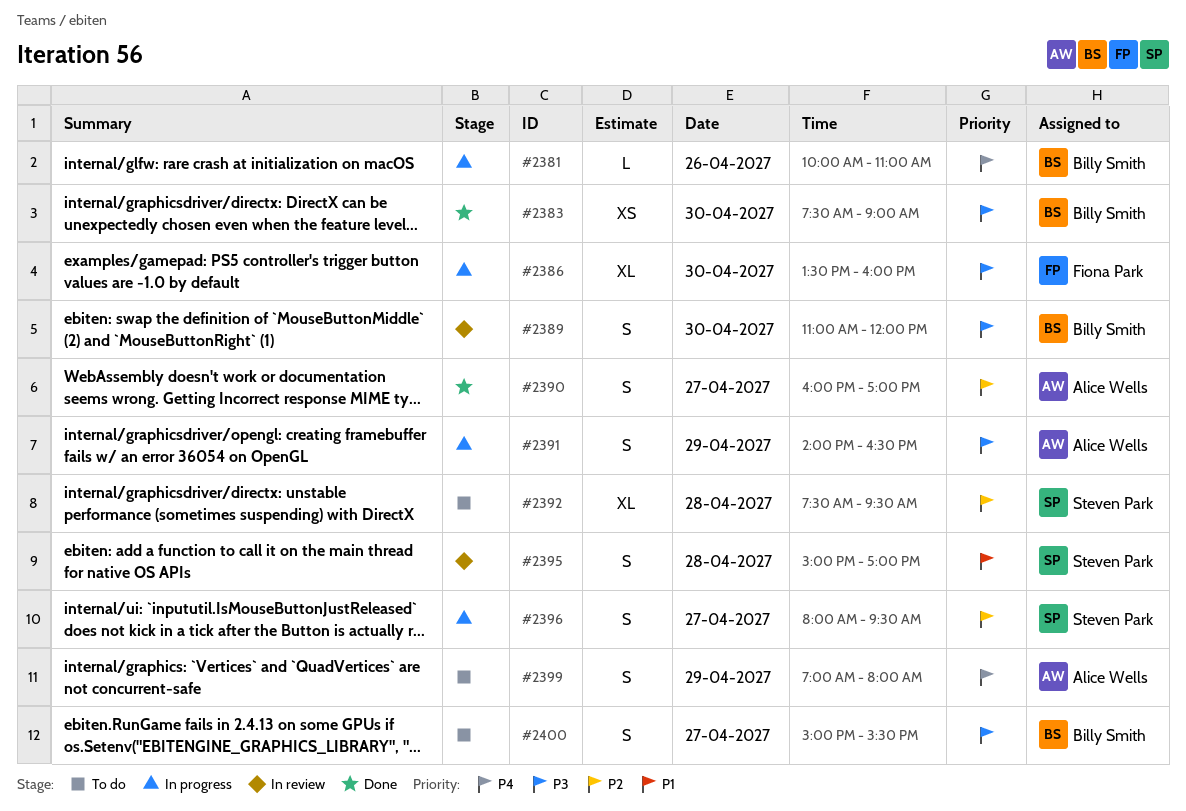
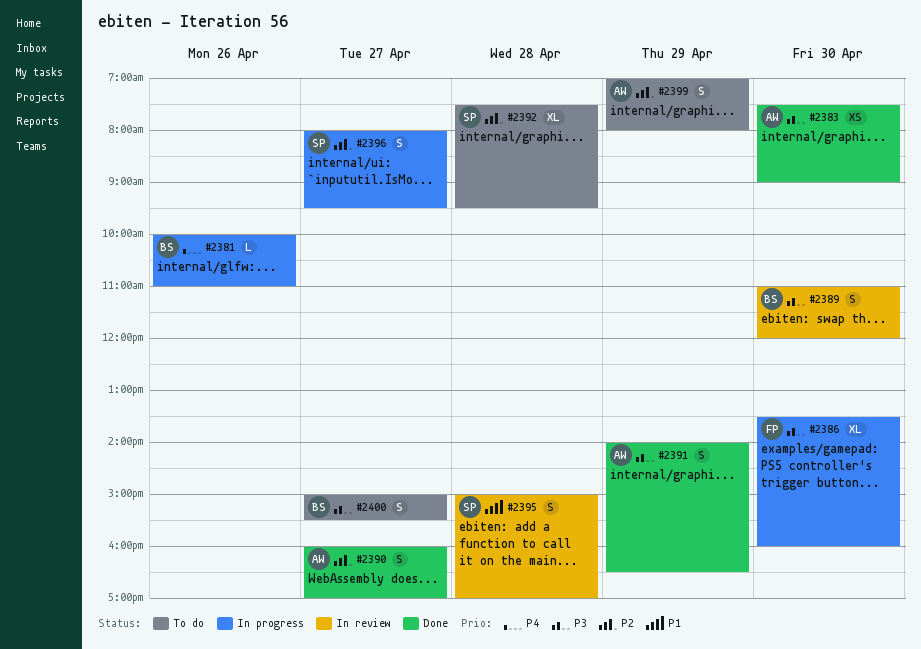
#2383, owner: Billy Smith -> Alice Wells
#2391, status: In progress -> Done
#2399, priority: P4 -> P2

